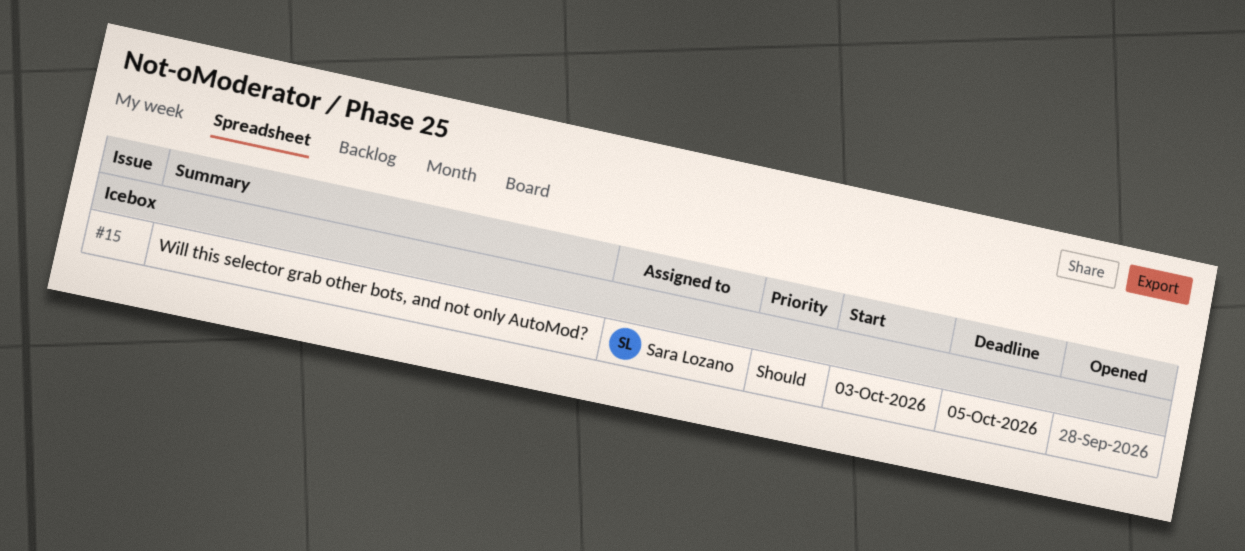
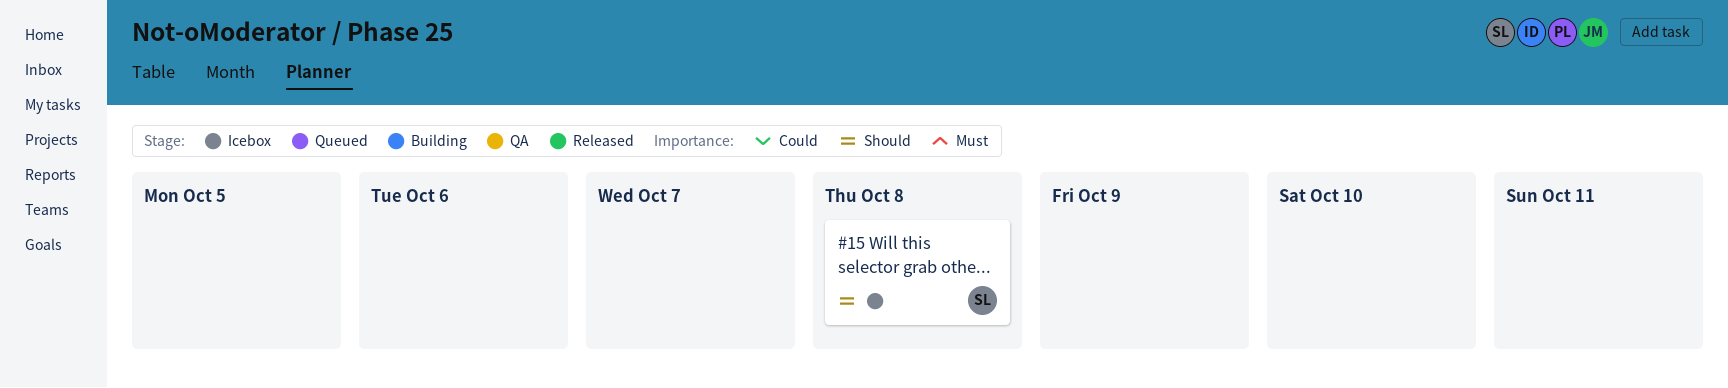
#15, due: Oct 5 -> Oct 8

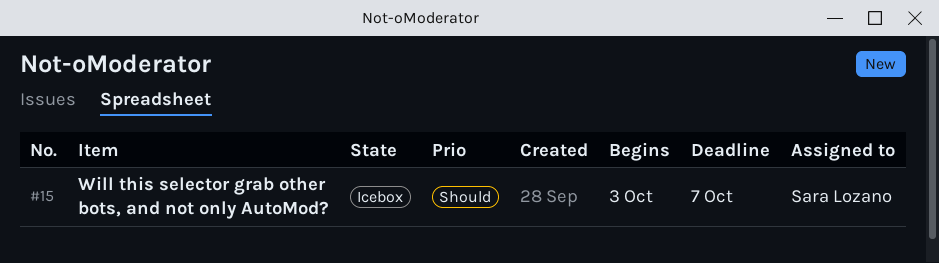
#15, due: Oct 8 -> Oct 7

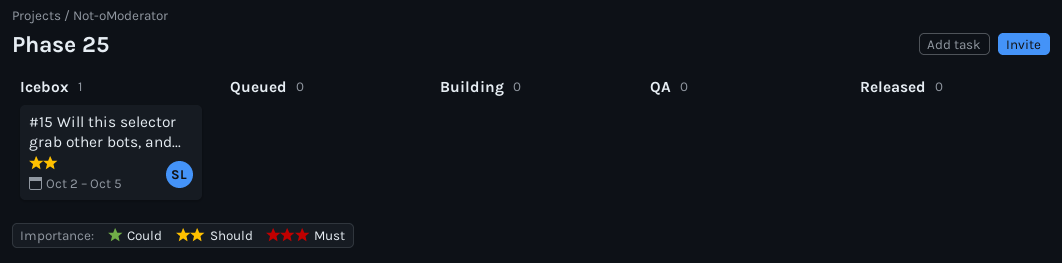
#15, start: Oct 3 -> Oct 2
#15, due: Oct 7 -> Oct 5

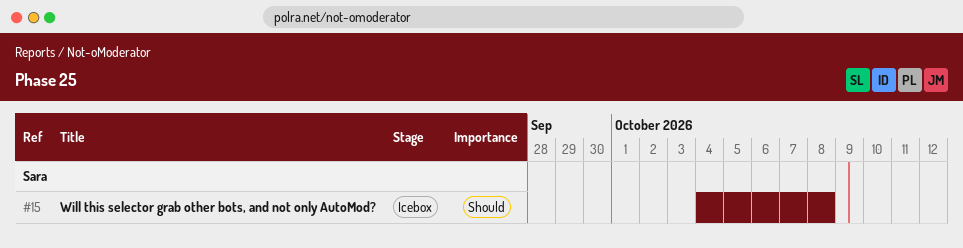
#15, start: Oct 2 -> Oct 4
#15, due: Oct 5 -> Oct 8

